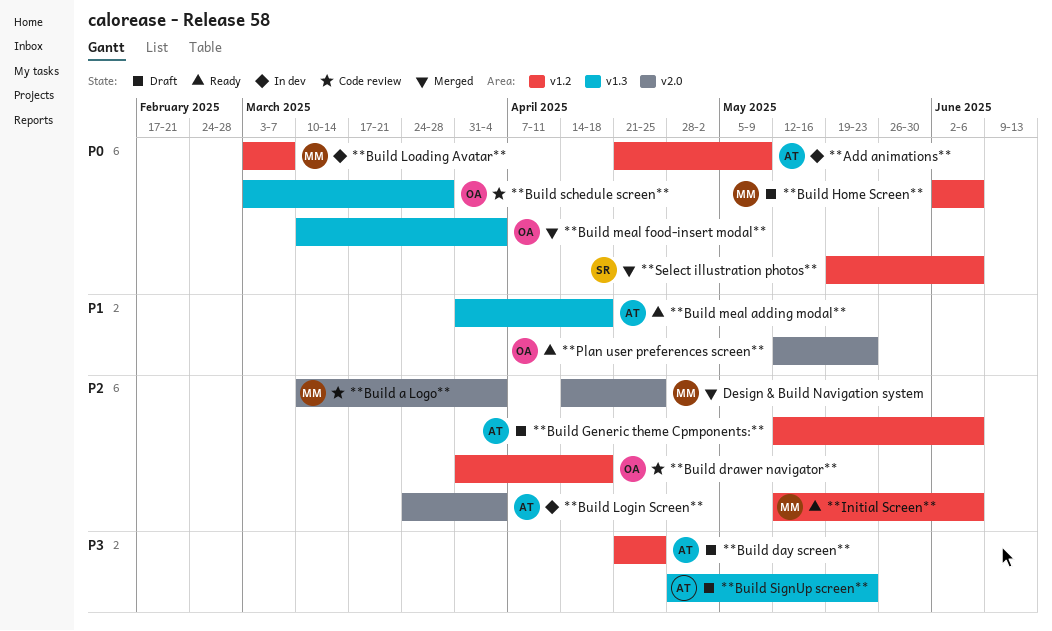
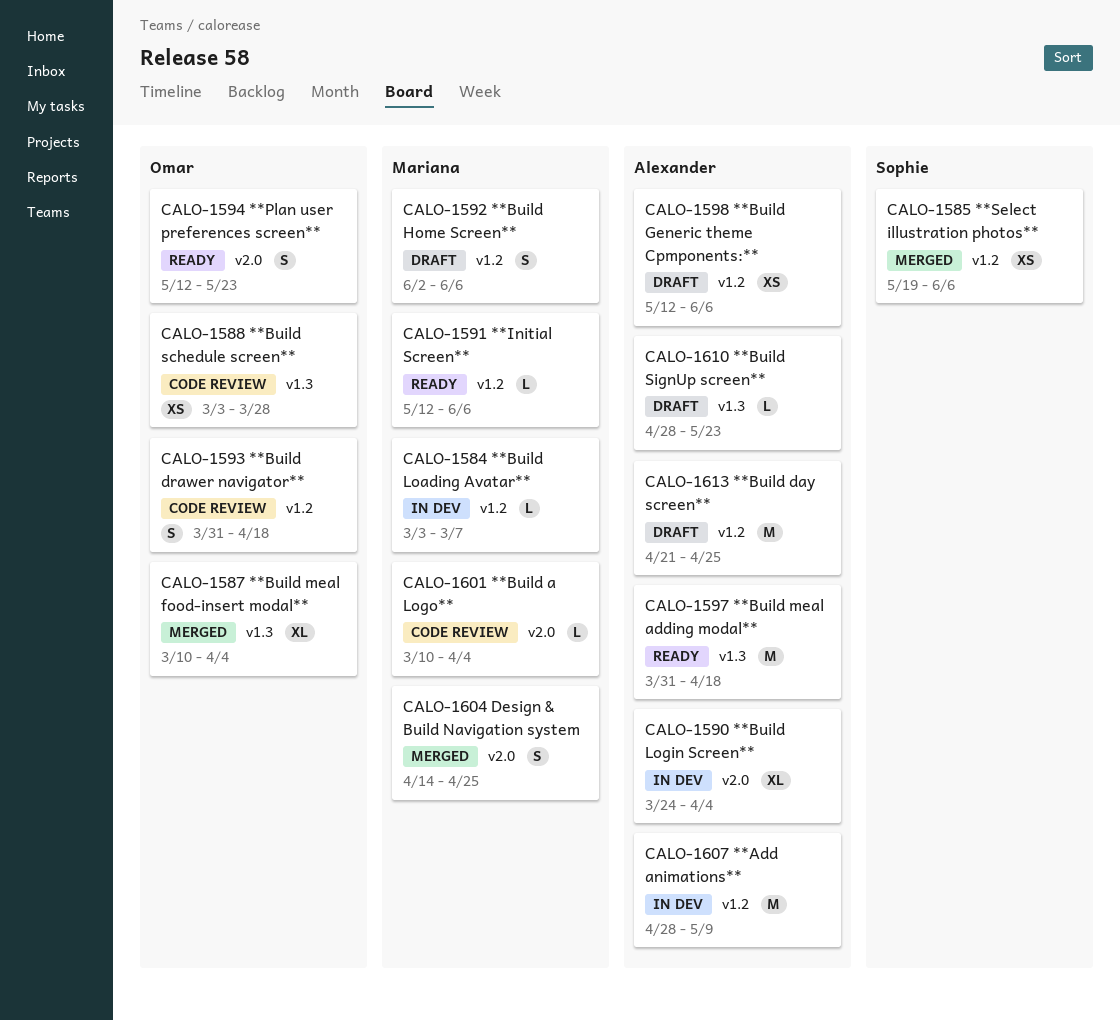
**Add animations**, start: Apr 21 -> Apr 28

